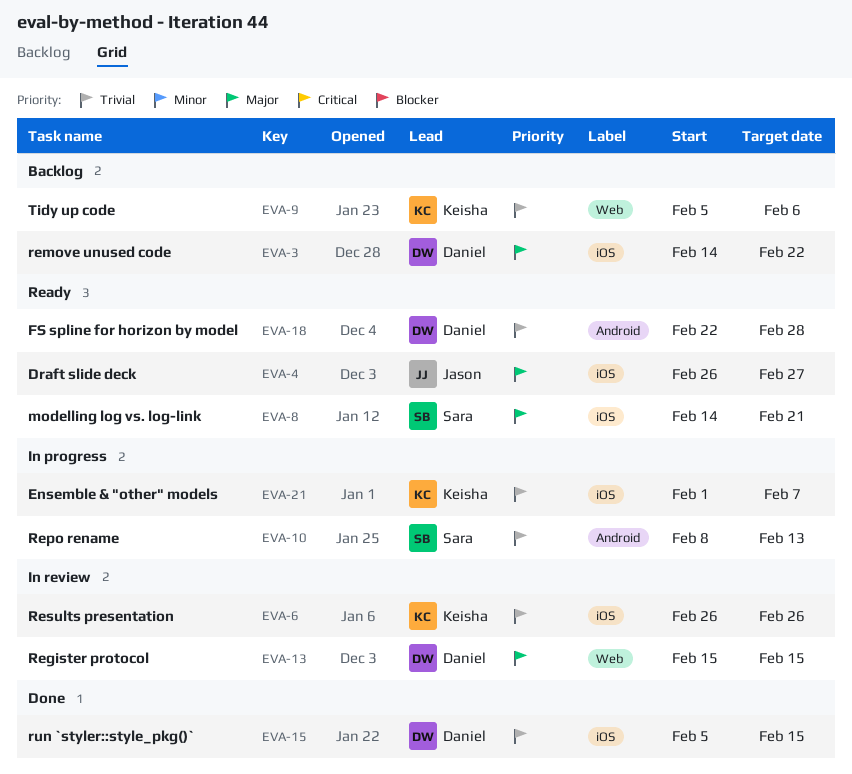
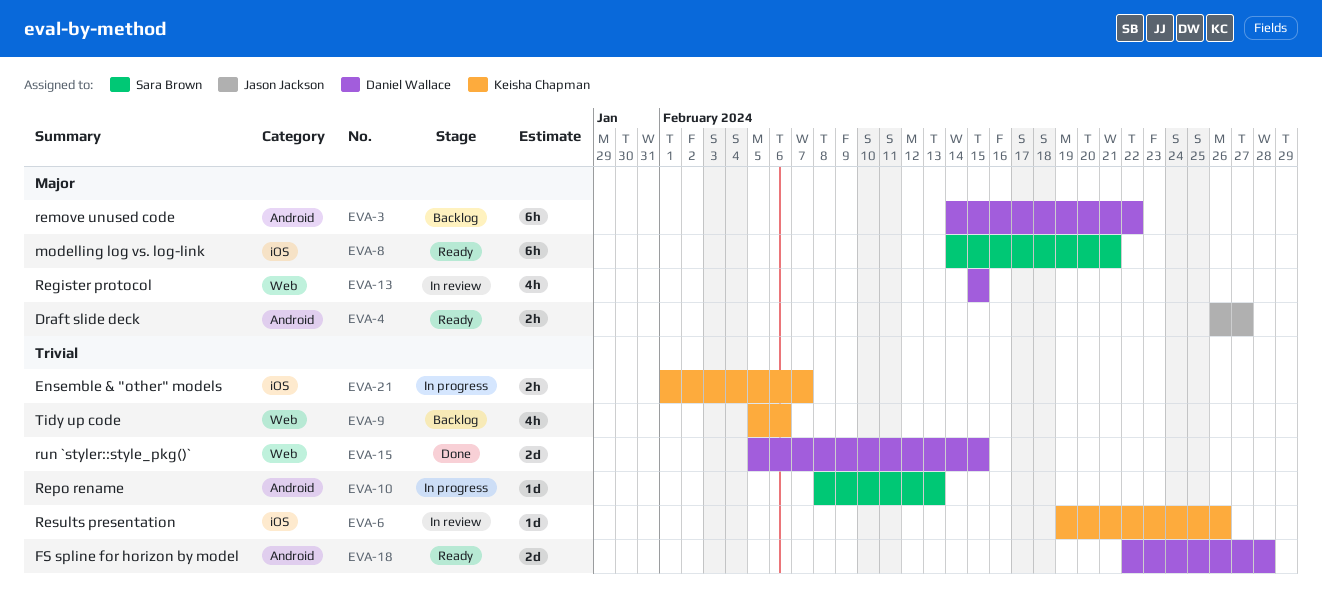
EVA-3, label: iOS -> Android
EVA-4, label: iOS -> Android
EVA-6, start: Feb 26 -> Feb 19
EVA-15, label: iOS -> Web

